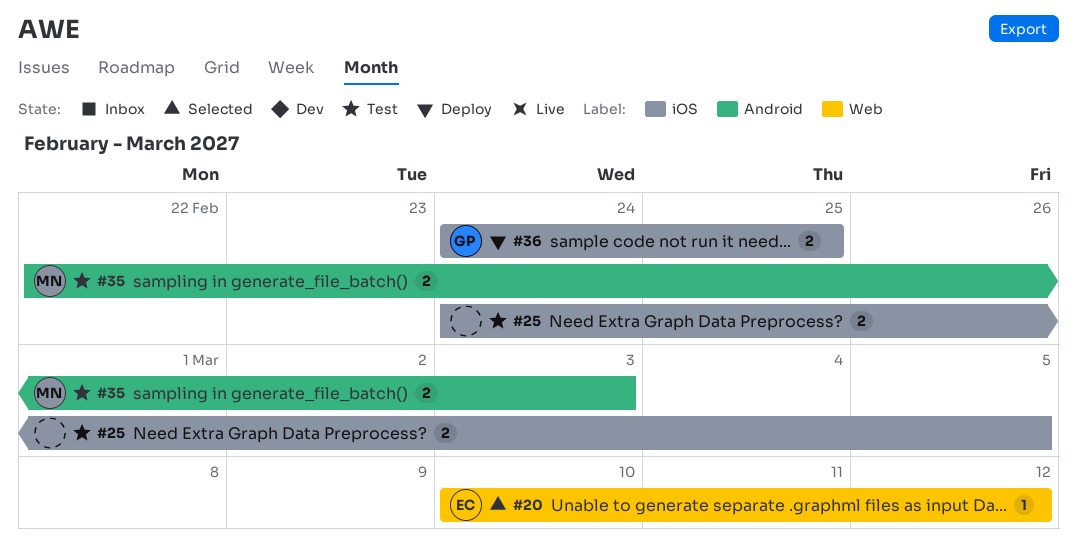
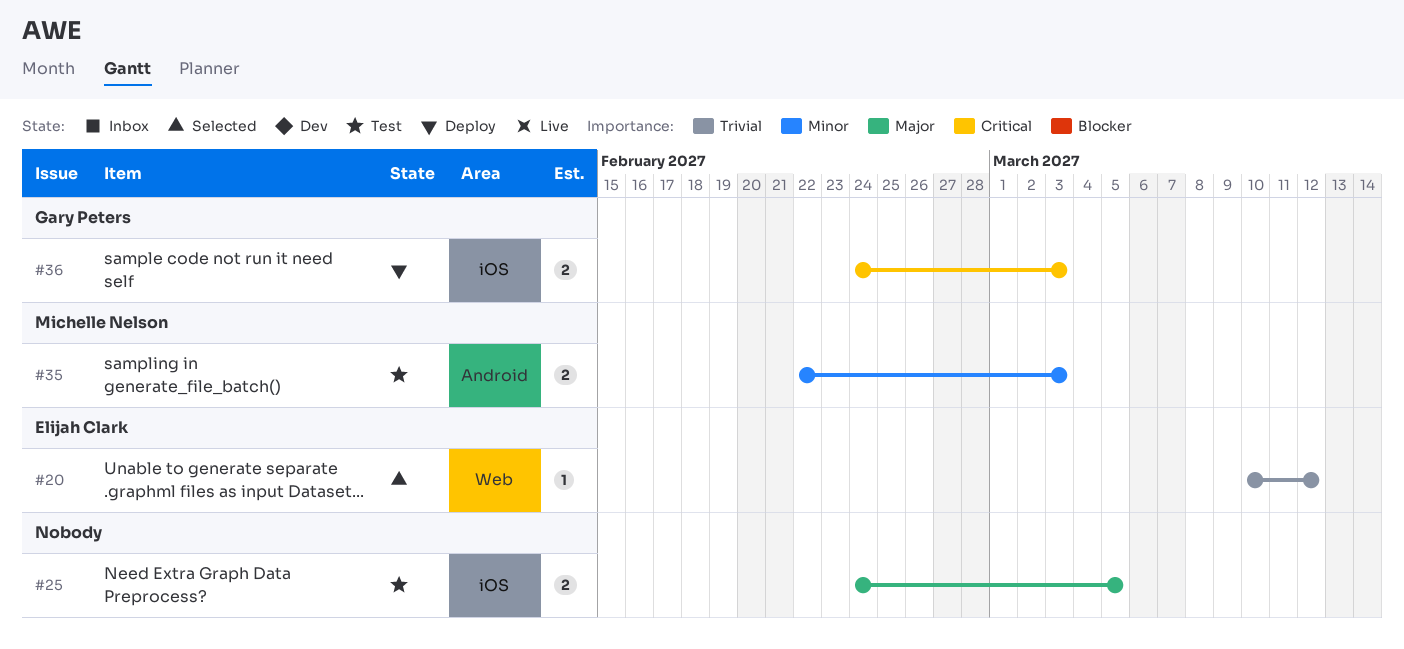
#36, due: Feb 25 -> Mar 3

